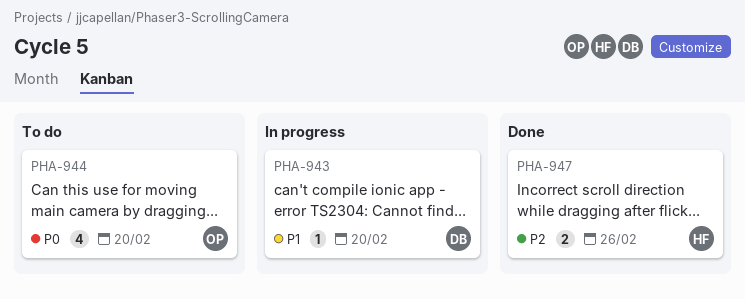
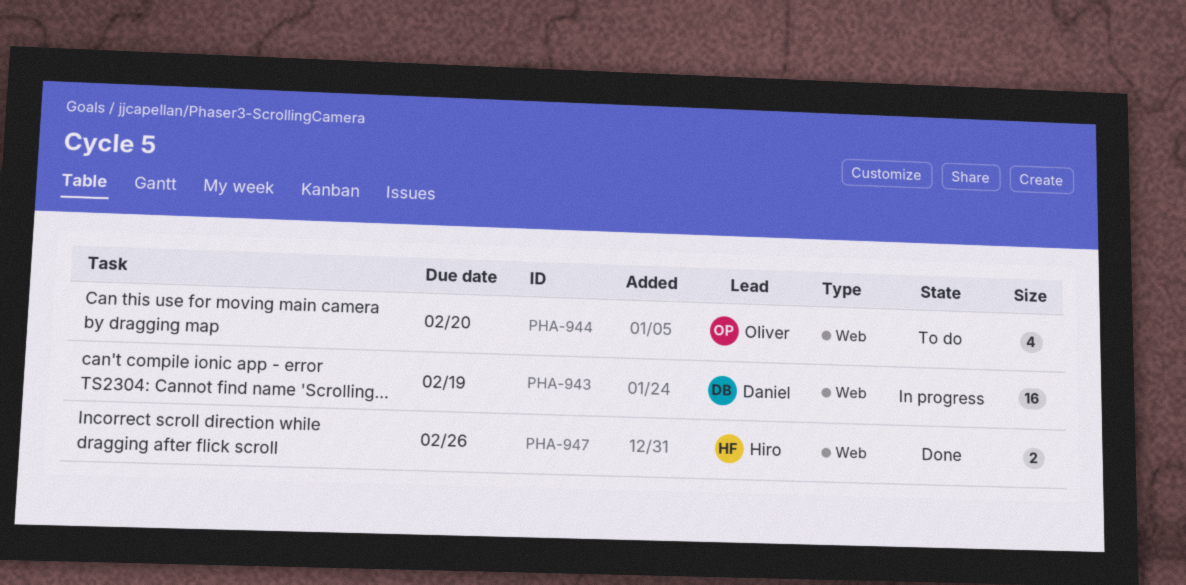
PHA-943, estimate: 1 -> 16
PHA-943, due: Feb 20 -> Feb 19

